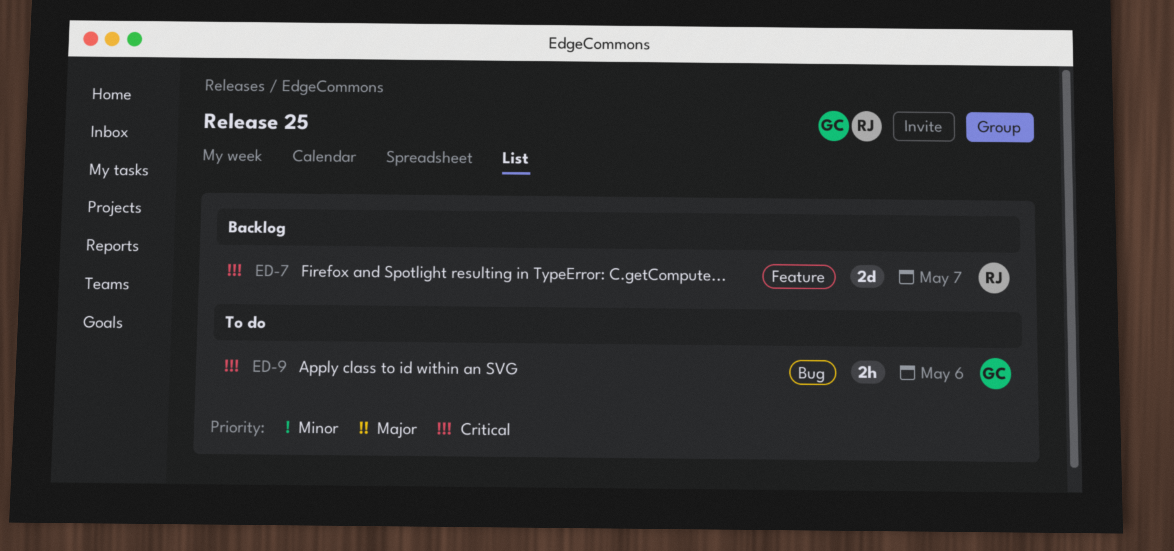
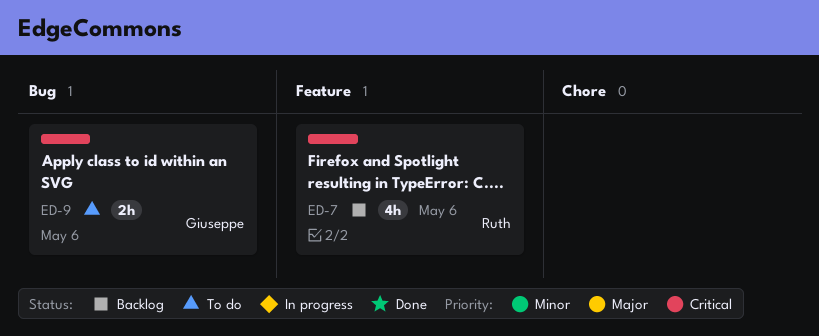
ED-7, estimate: 2d -> 4h
ED-7, due: May 7 -> May 6

